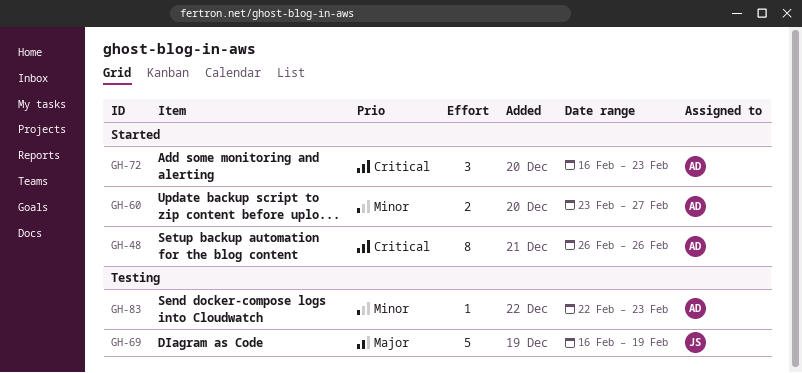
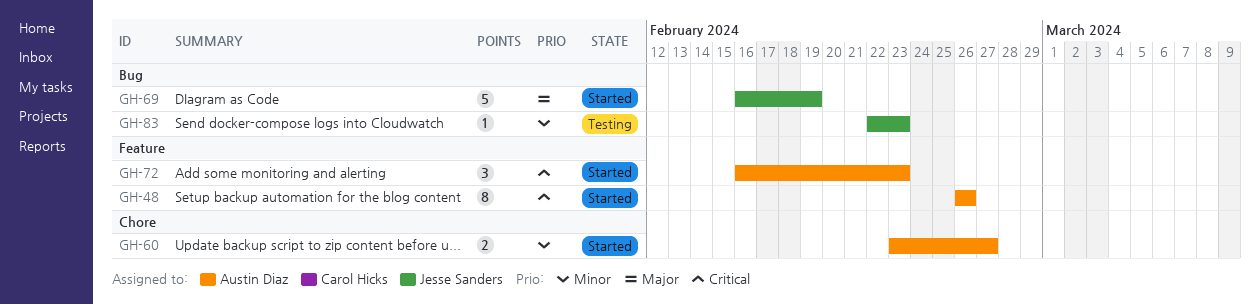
GH-69, status: Testing -> Started
GH-83, owner: Austin Diaz -> Jesse Sanders

